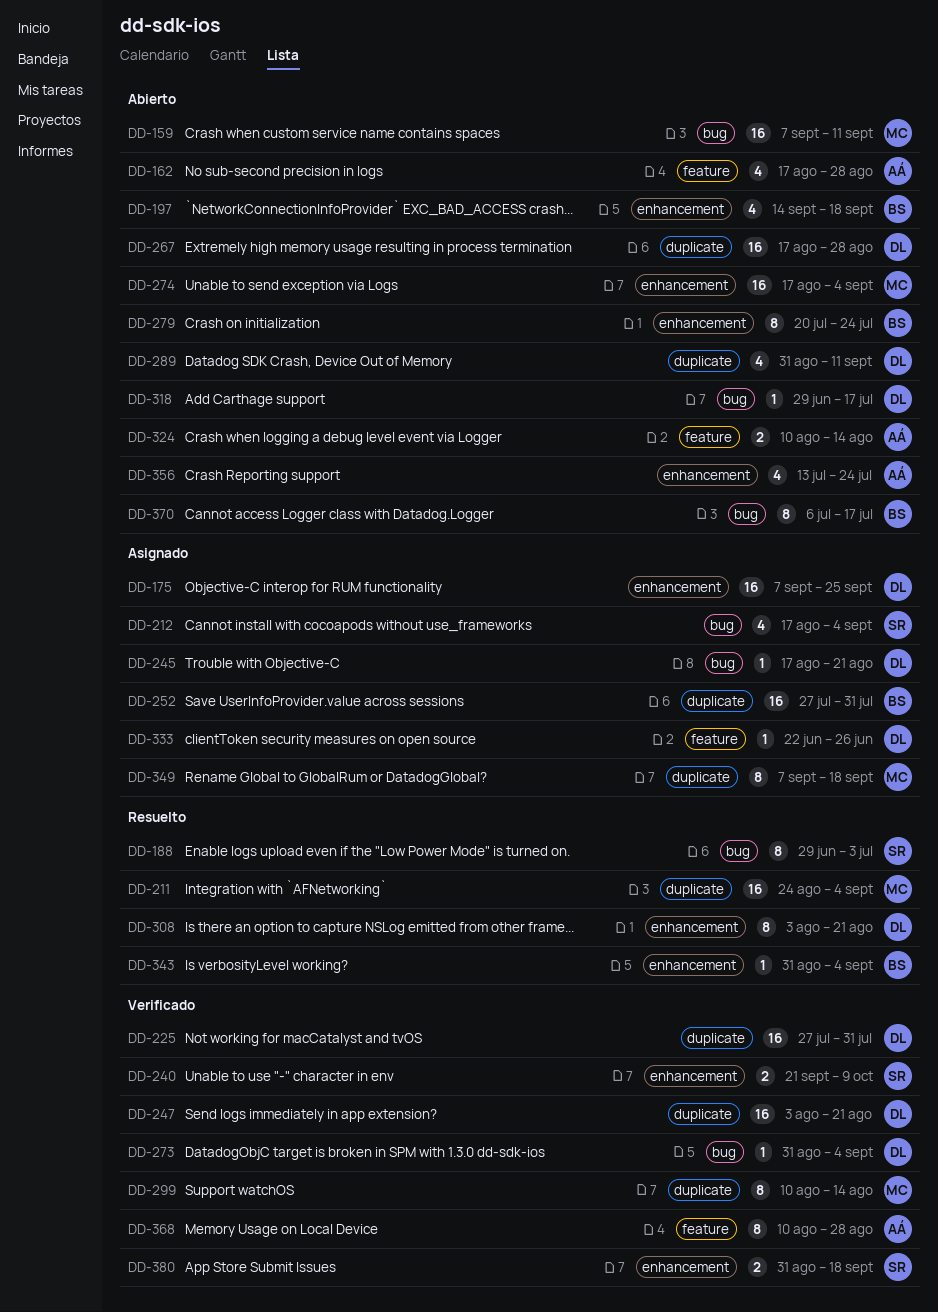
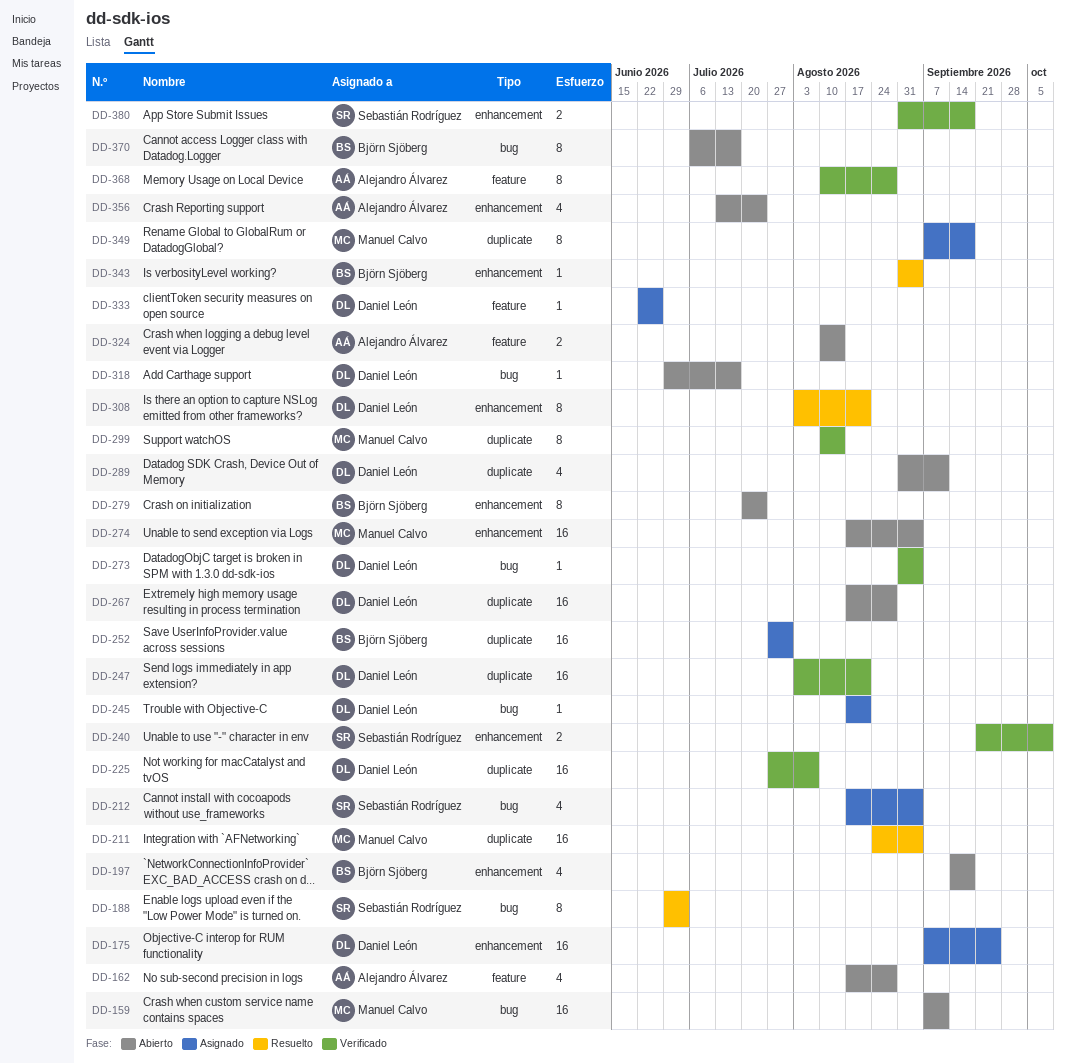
DD-225, due: Jul 31 -> Aug 7

